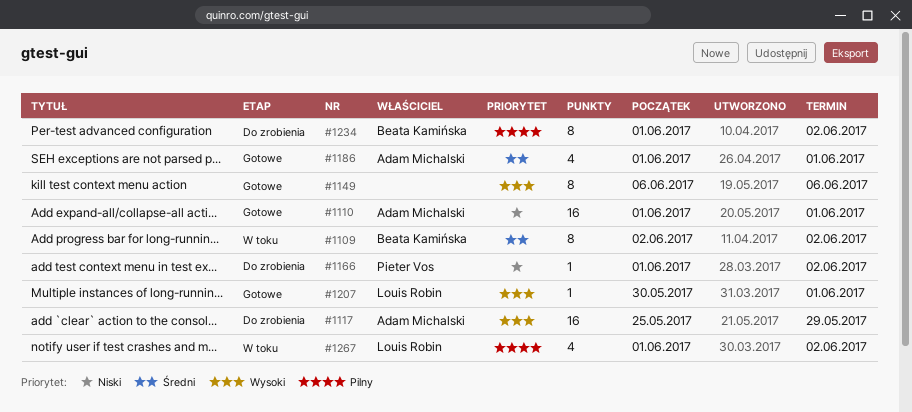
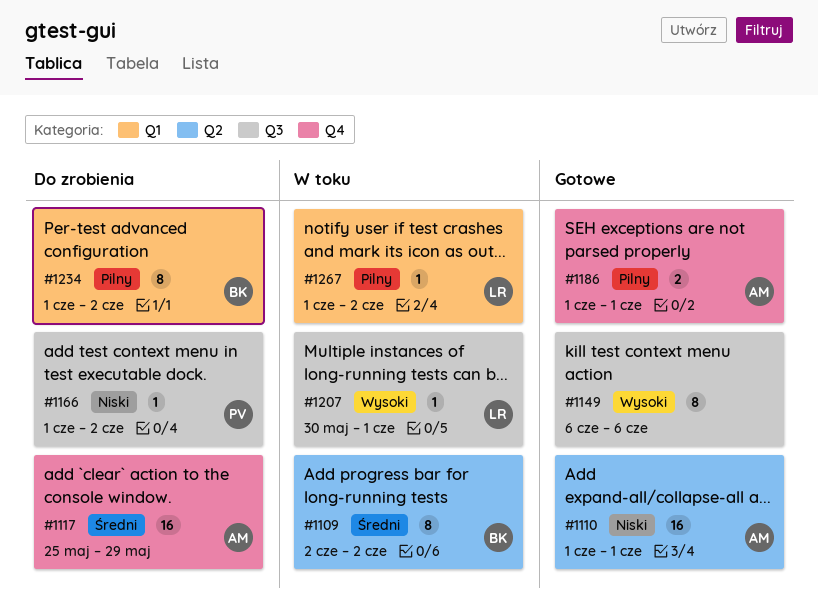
#1117, priority: Wysoki -> Średni
#1186, priority: Średni -> Pilny
#1186, estimate: 4 -> 2
#1207, status: Gotowe -> W toku
#1267, estimate: 4 -> 1

